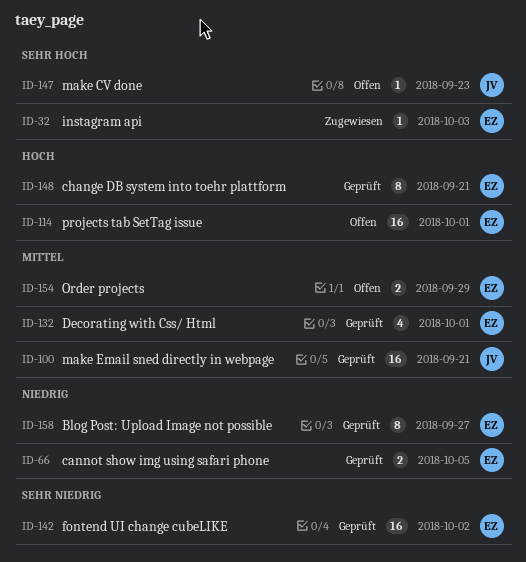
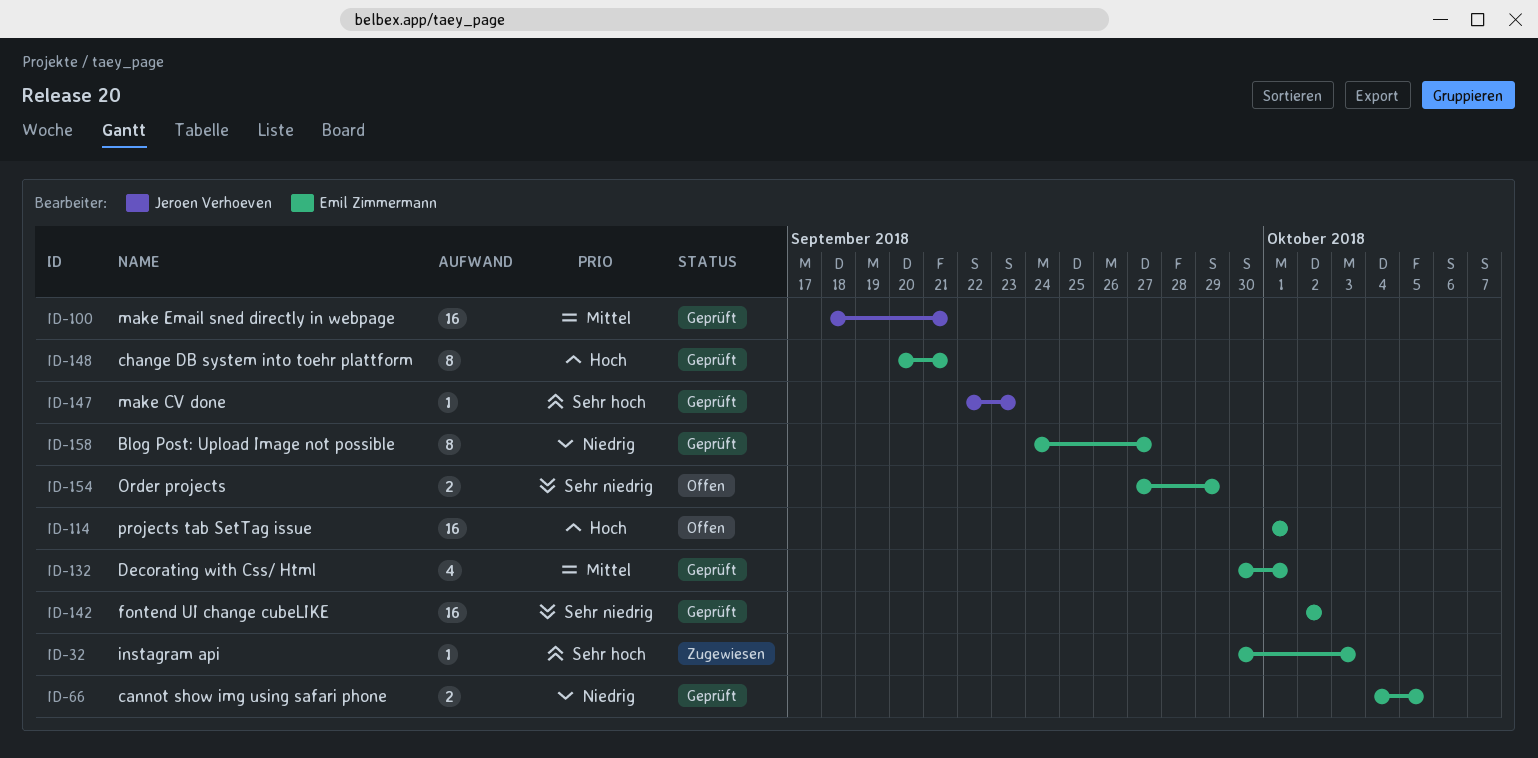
ID-147, status: Offen -> Geprüft
ID-154, priority: Mittel -> Sehr niedrig

